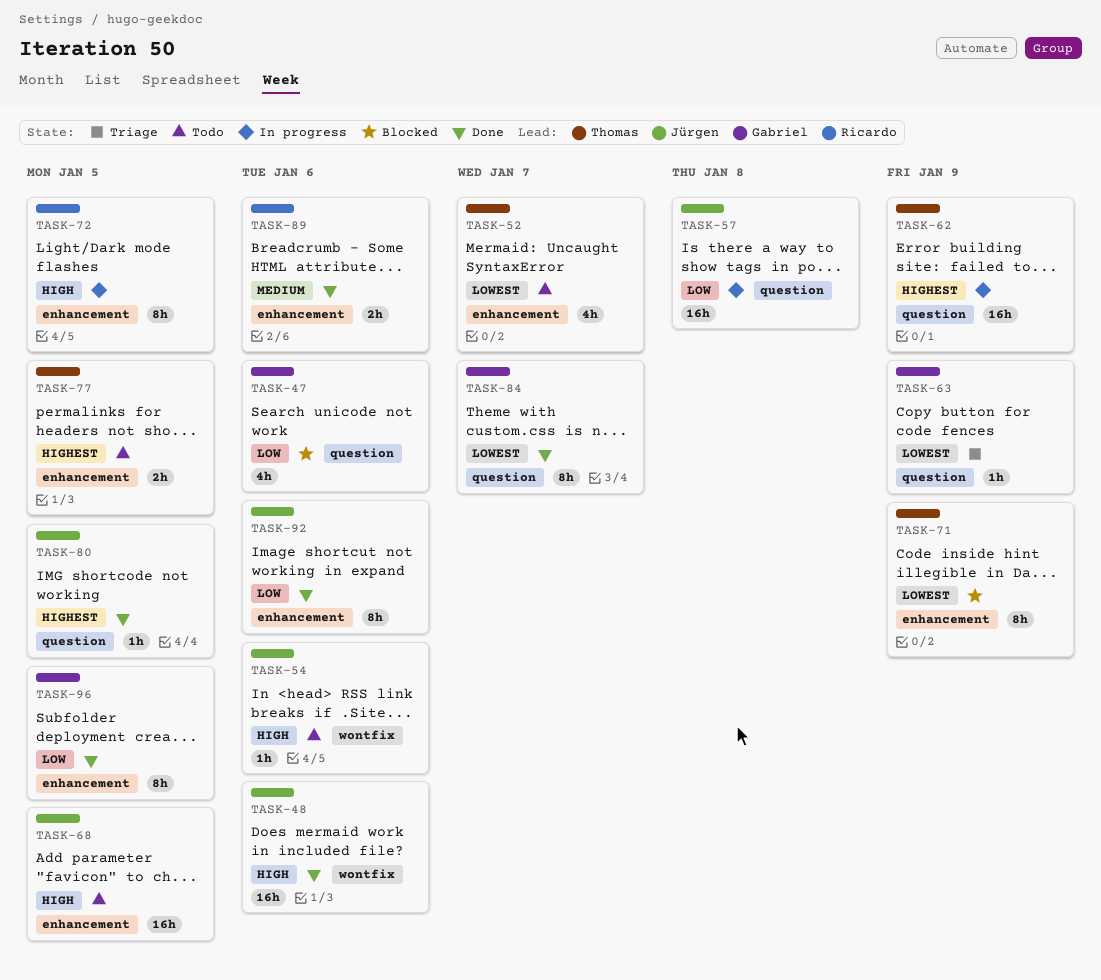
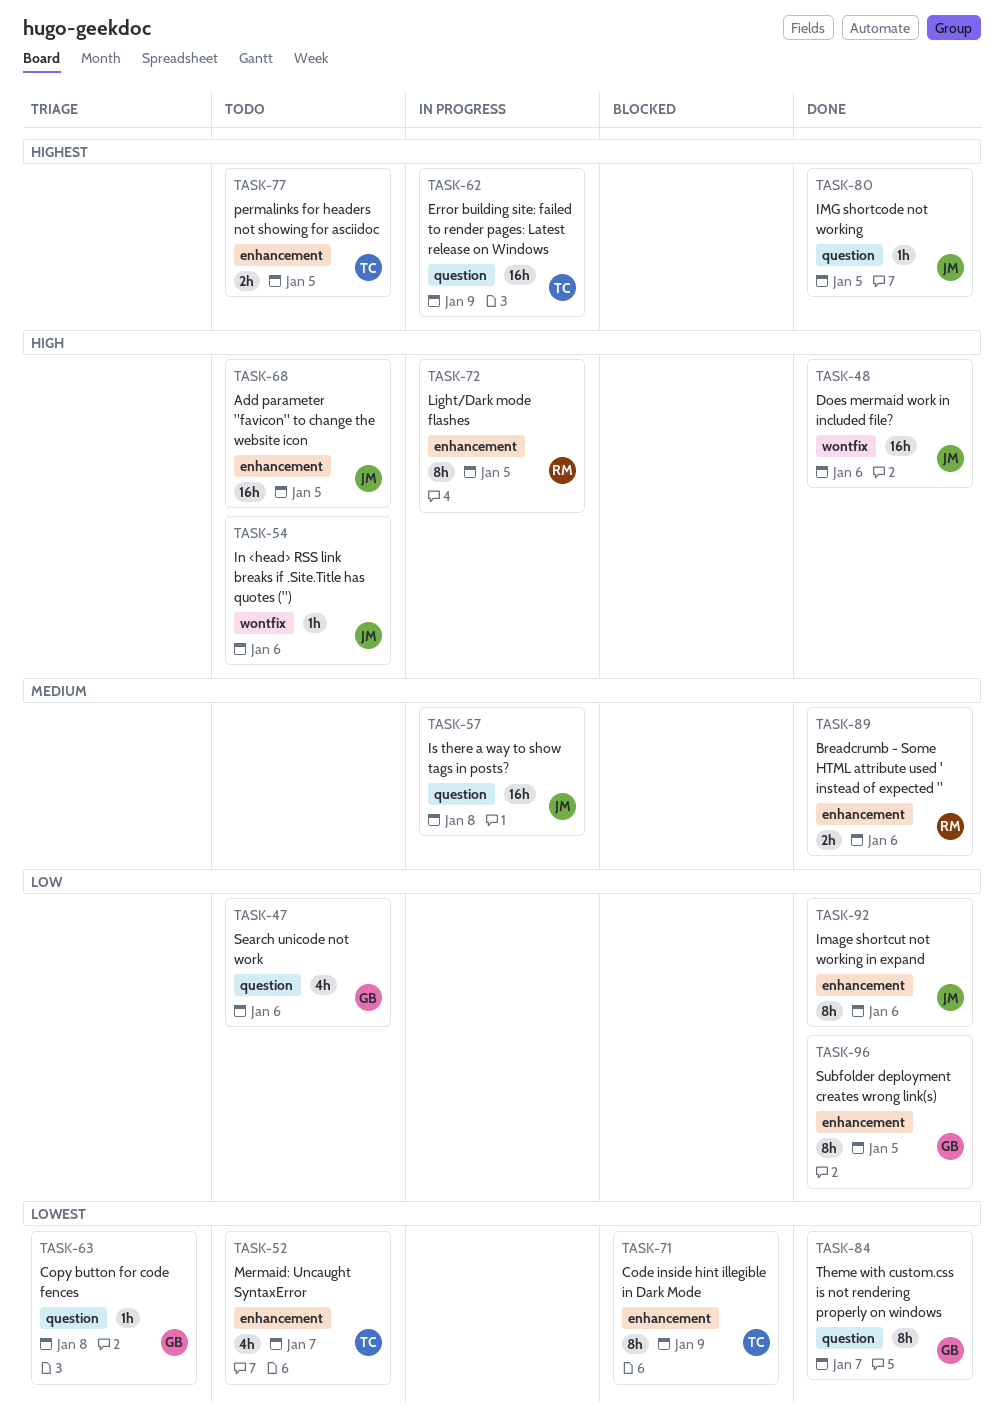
TASK-47, status: Blocked -> Todo
TASK-57, priority: Low -> Medium
TASK-63, due: Jan 9 -> Jan 8

